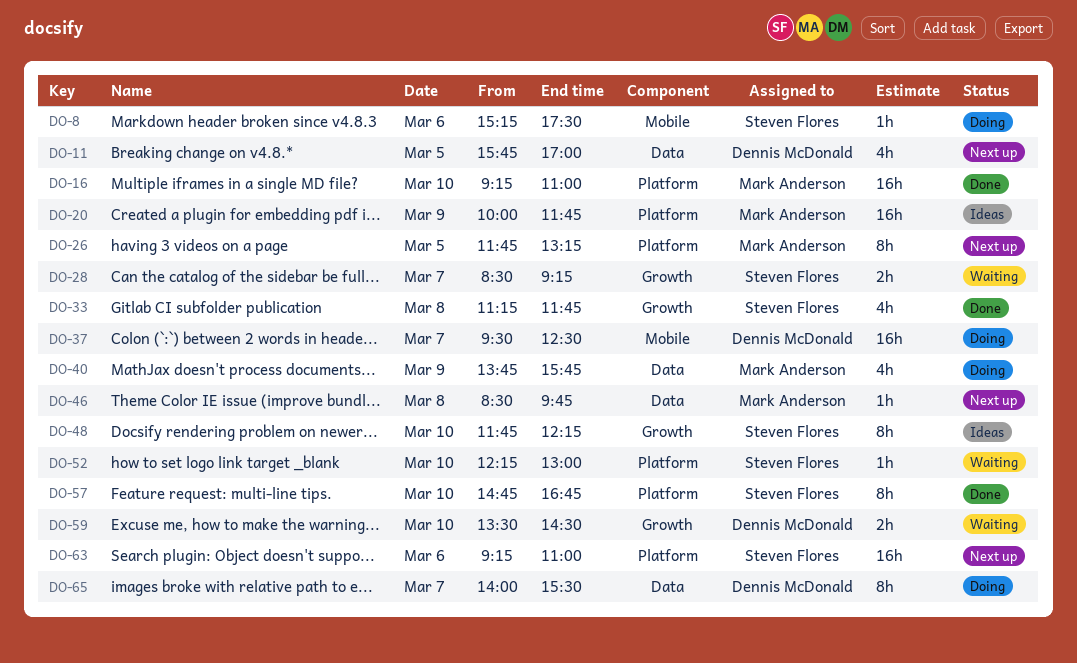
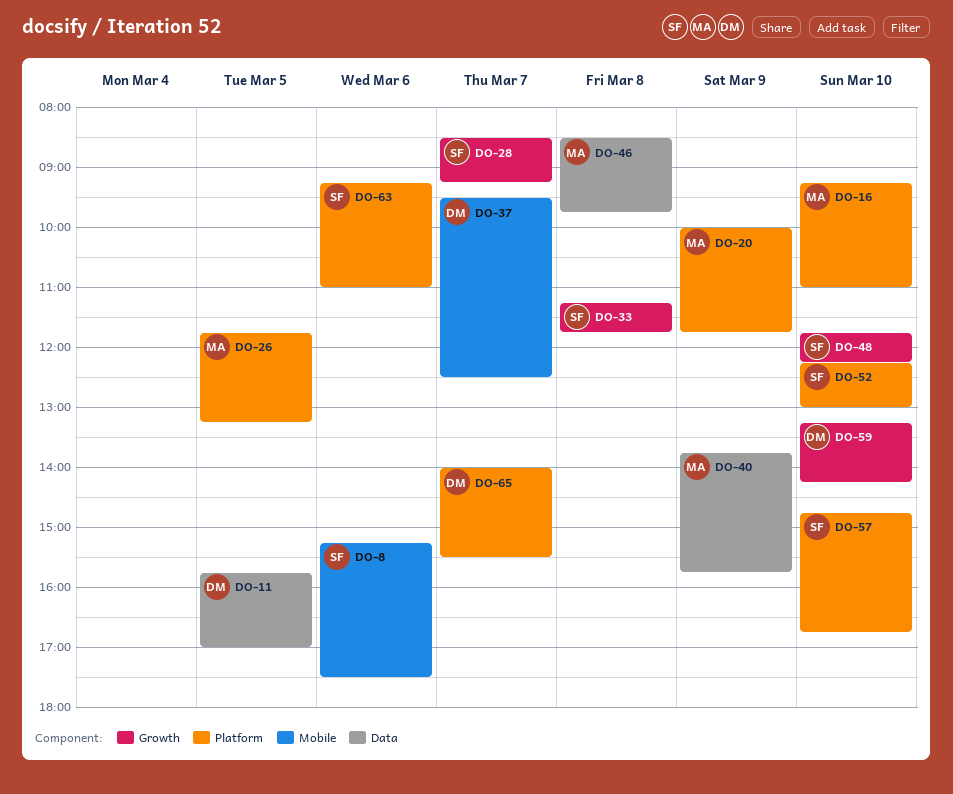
DO-59, begins: 13:30 -> 13:15
DO-59, ends: 14:30 -> 14:15
DO-65, label: Data -> Platform

